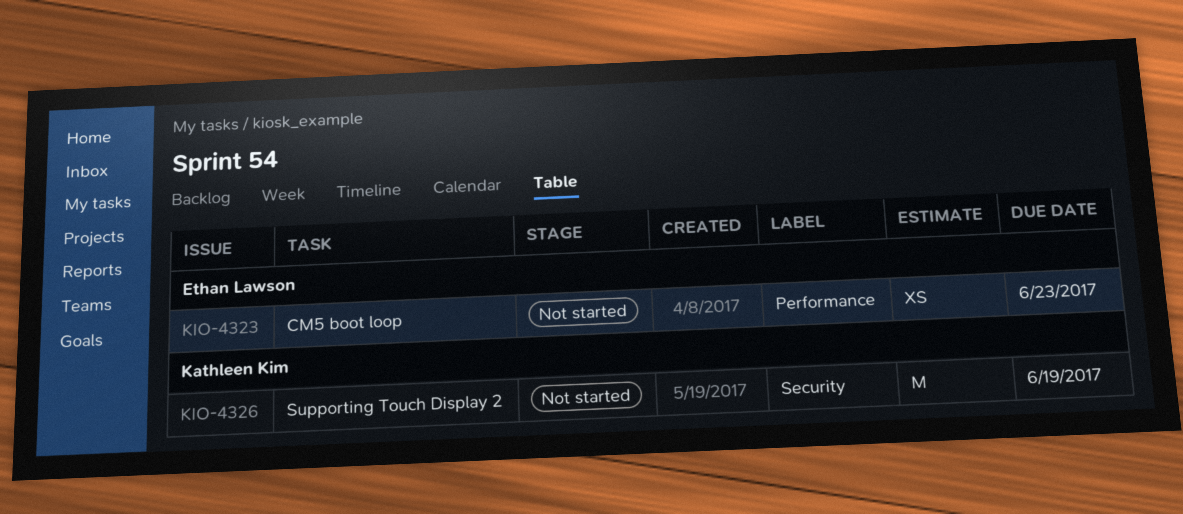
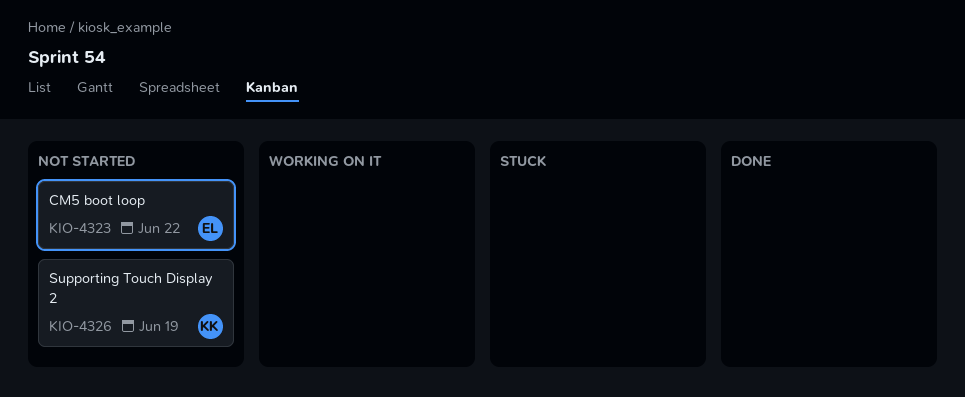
KIO-4323, due: Jun 23 -> Jun 22

